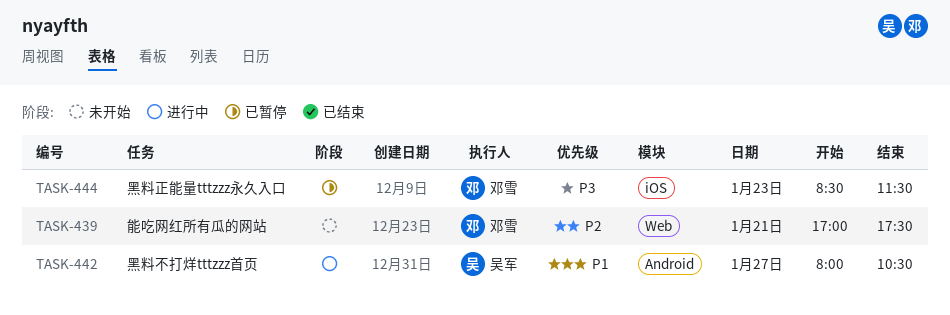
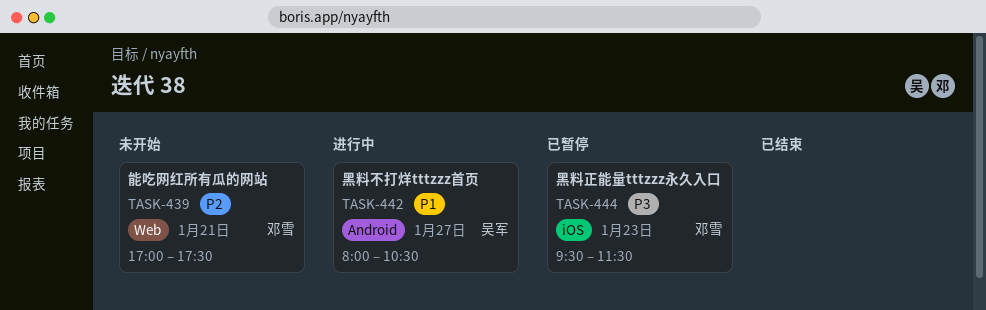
TASK-444, begins: 08:30 -> 09:30

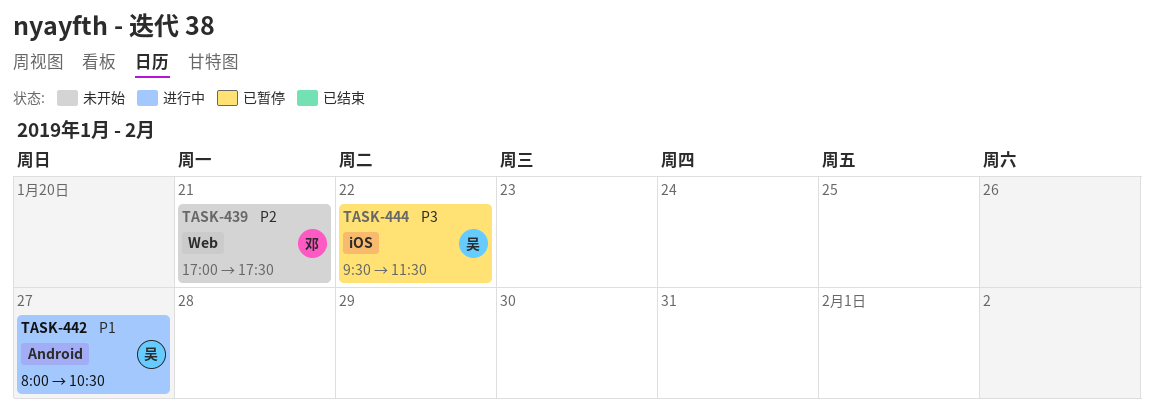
TASK-444, owner: 邓雪 -> 吴军
TASK-444, day: Jan 23 -> Jan 22

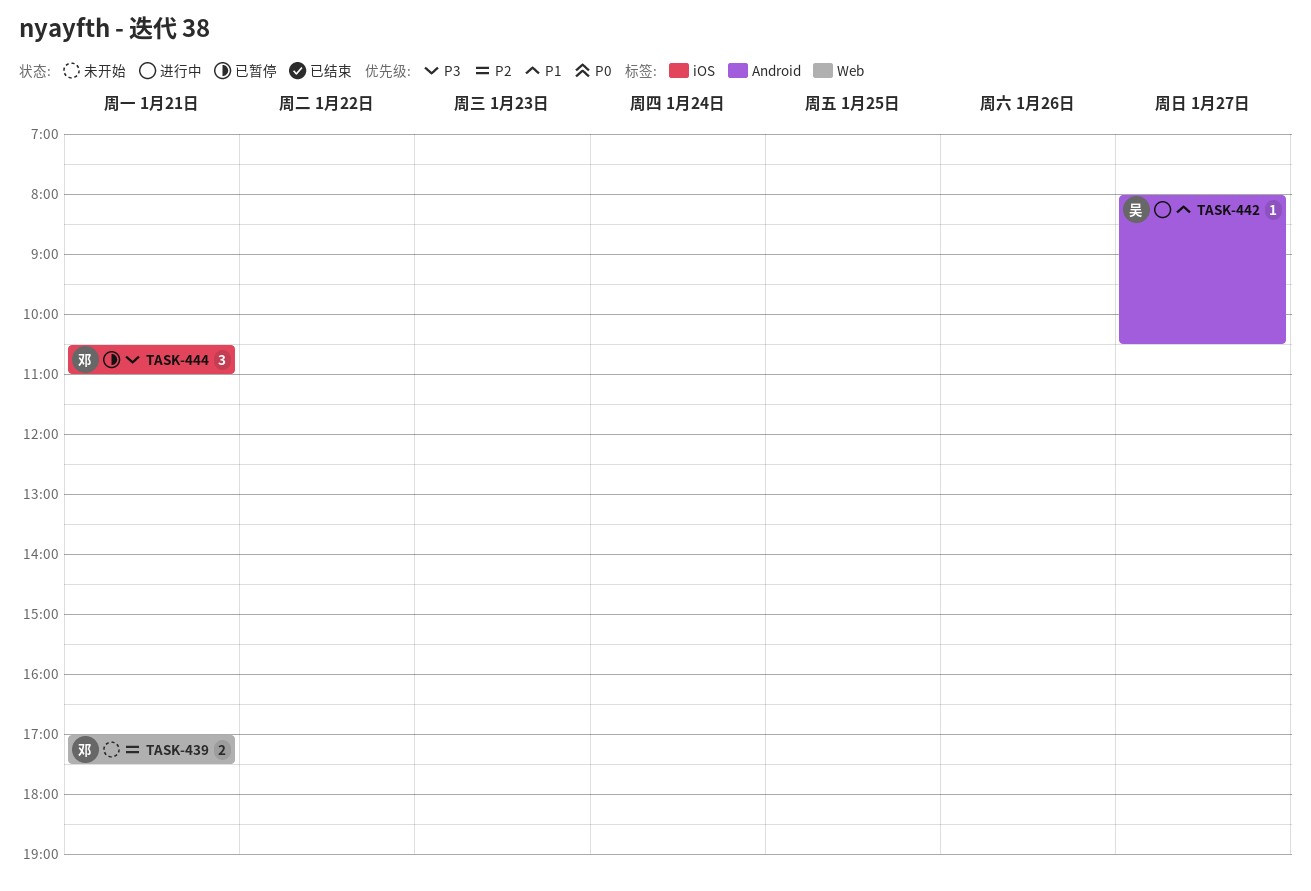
TASK-444, owner: 吴 -> 邓
TASK-444, day: Jan 22 -> Jan 21
TASK-444, begins: 09:30 -> 10:30
TASK-444, ends: 11:30 -> 11:00

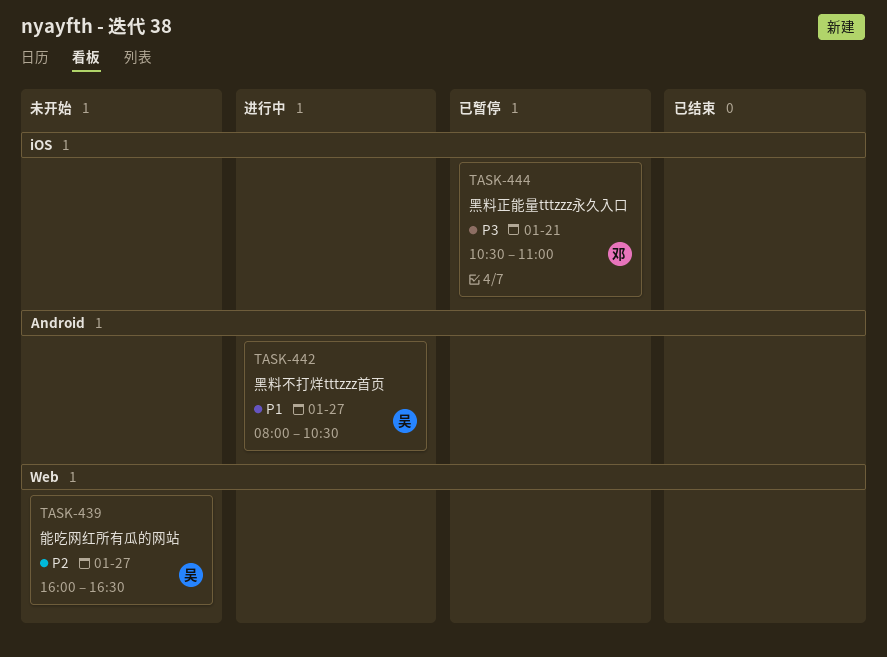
TASK-439, owner: 邓 -> 吴
TASK-439, day: Jan 21 -> Jan 27
TASK-439, begins: 17:00 -> 16:00
TASK-439, ends: 17:30 -> 16:30

